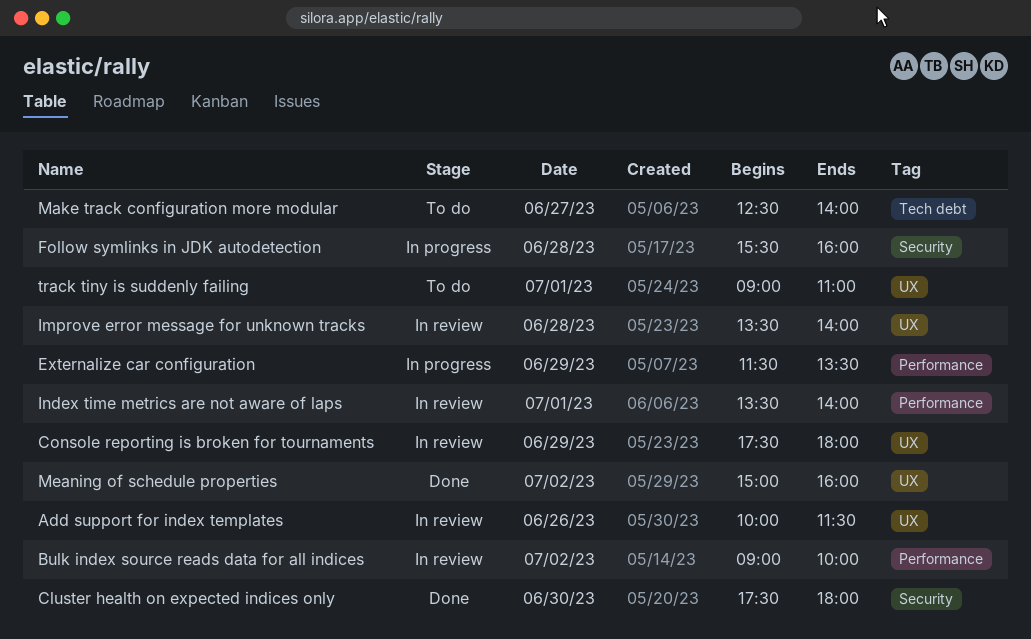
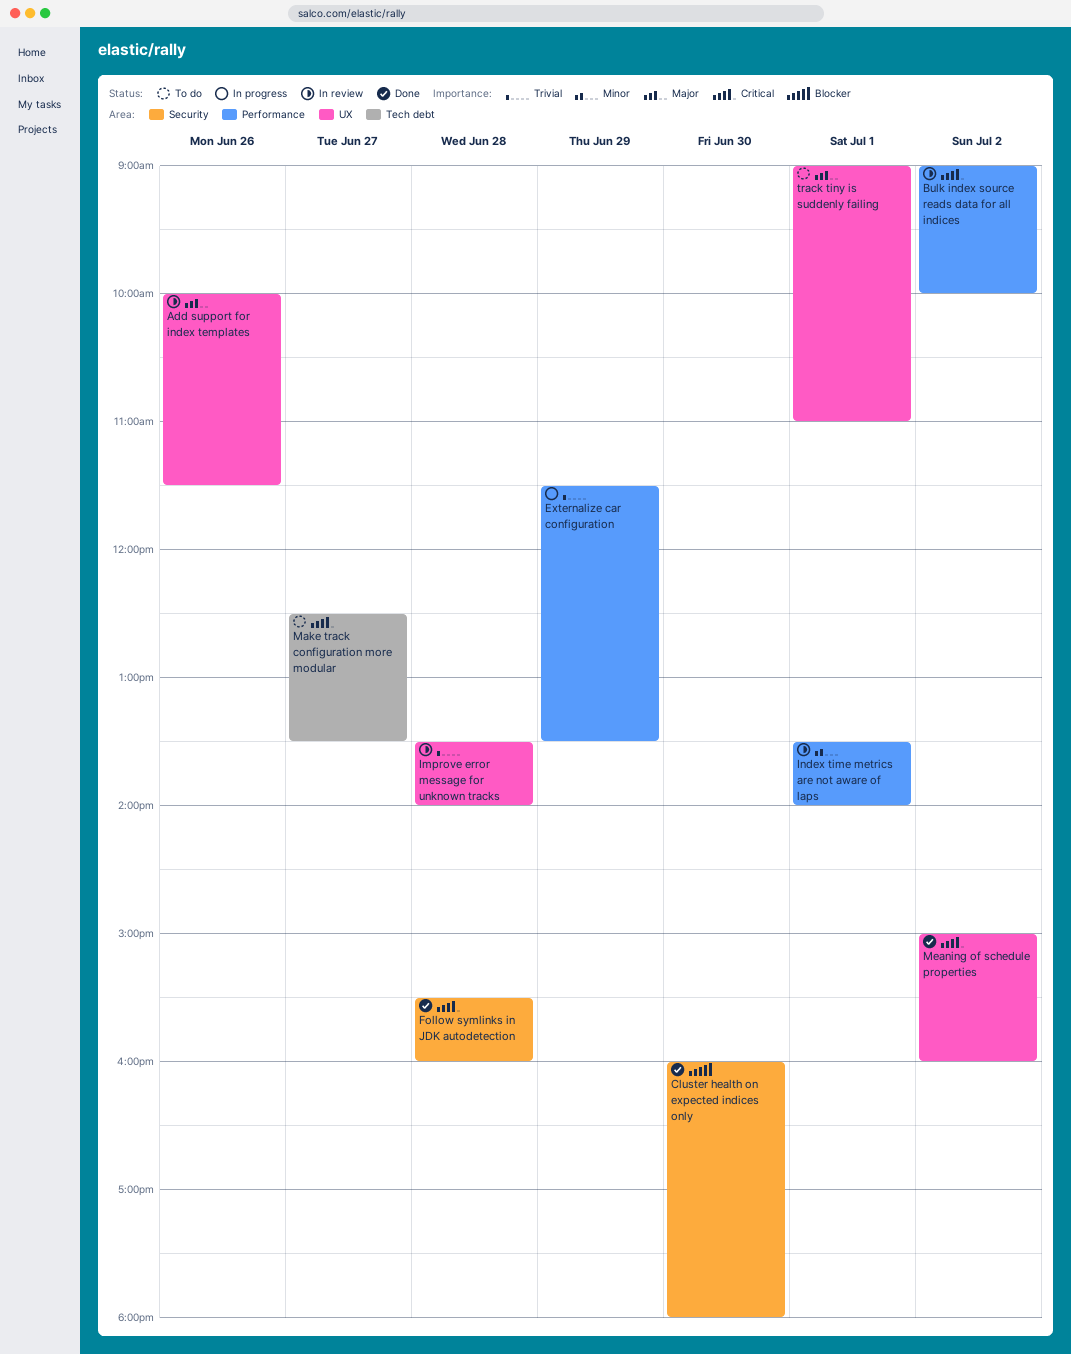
Cluster health on expected indices only, begins: 17:30 -> 16:00
Console reporting is broken for tournaments: present -> none
Follow symlinks in JDK autodetection, status: In progress -> Done
Make track configuration more modular, ends: 14:00 -> 13:30

